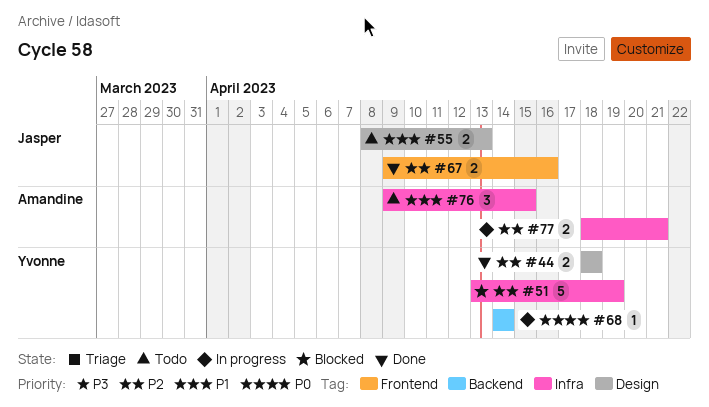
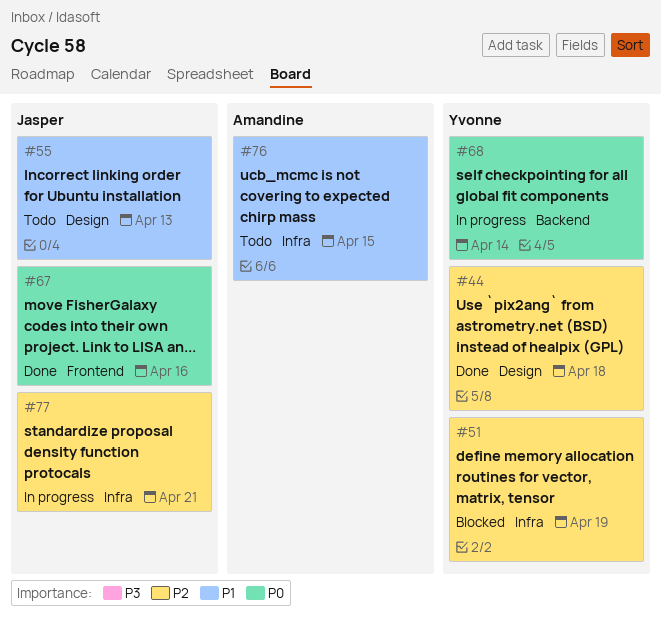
#67, priority: P2 -> P0
#77, owner: Amandine -> Jasper

